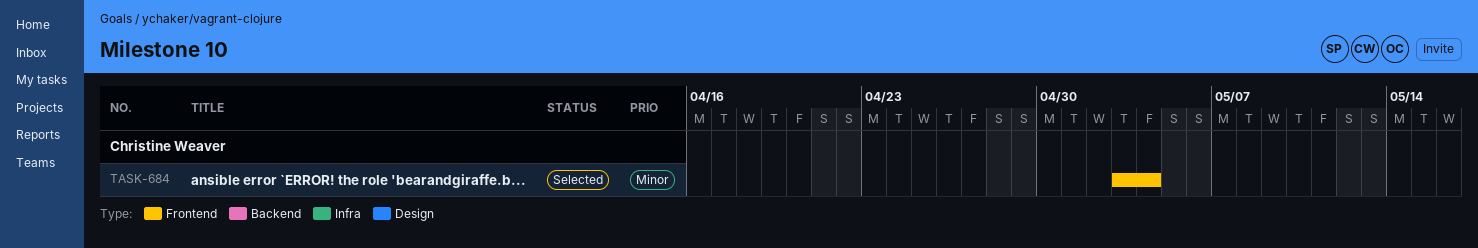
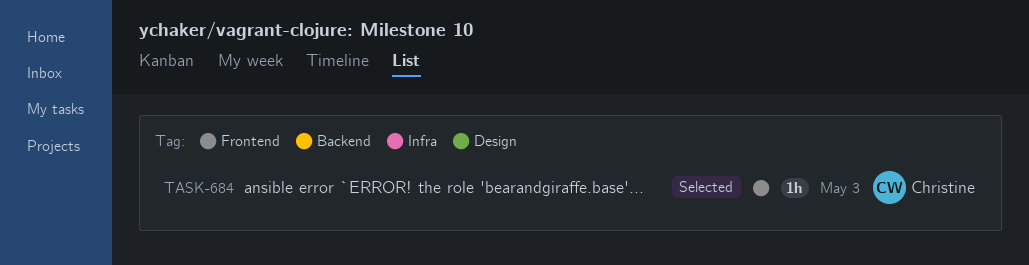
TASK-684, due: May 4 -> May 3

